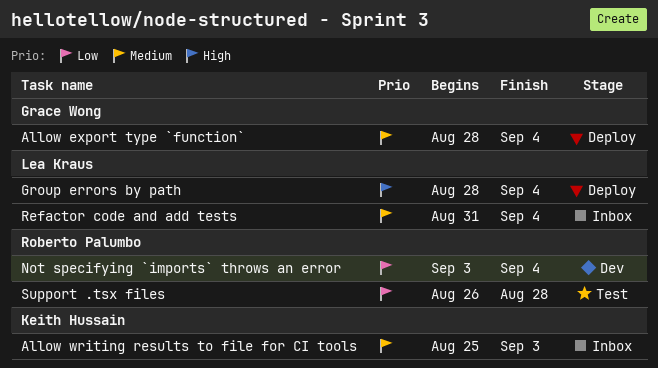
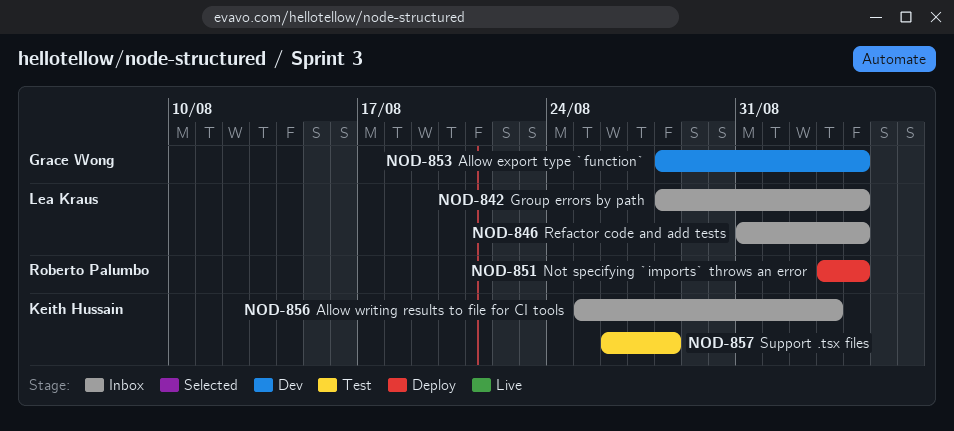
Allow export type `function`, status: Deploy -> Dev
Group errors by path, status: Deploy -> Inbox
Not specifying `imports` throws an error, status: Dev -> Deploy
Support .tsx files, owner: Roberto Palumbo -> Keith Hussain

